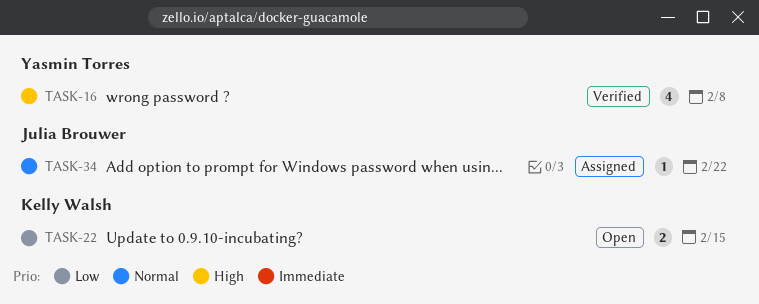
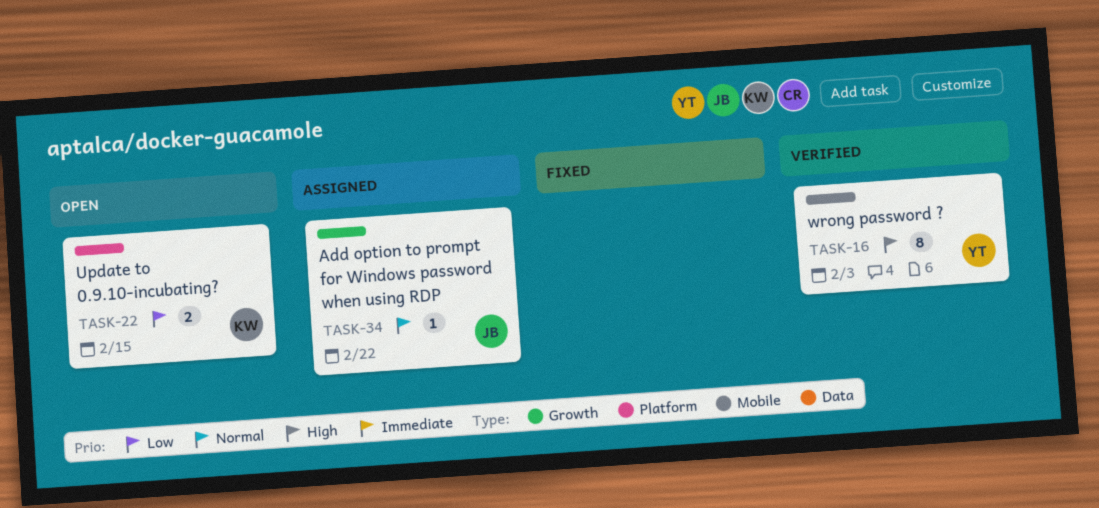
TASK-16, estimate: 4 -> 8
TASK-16, due: Feb 8 -> Feb 3

